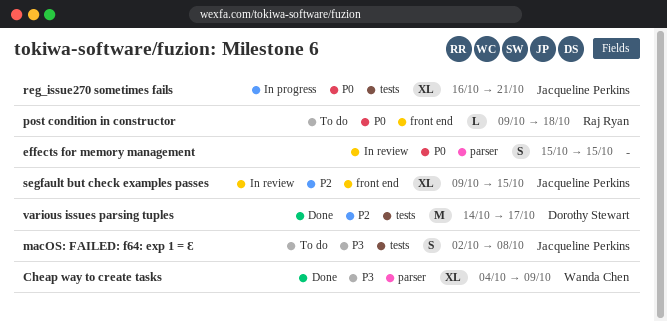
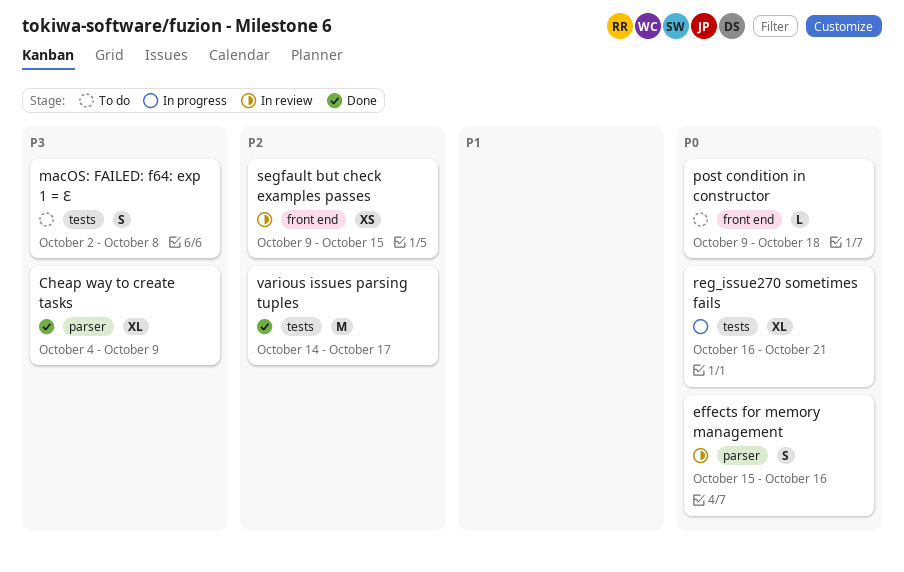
effects for memory management, due: Oct 15 -> Oct 16
segfault but check examples passes, estimate: XL -> XS

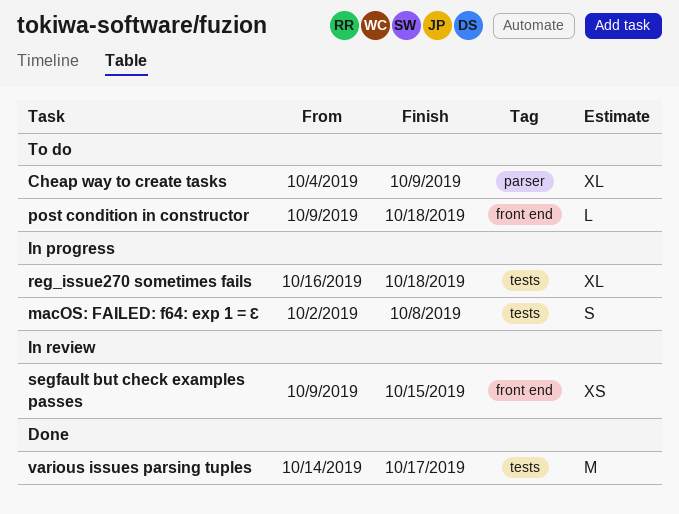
Cheap way to create tasks, status: Done -> To do
effects for memory management: present -> none
macOS: FAILED: f64: exp 1 = ℇ, status: To do -> In progress
reg_issue270 sometimes fails, due: Oct 21 -> Oct 18

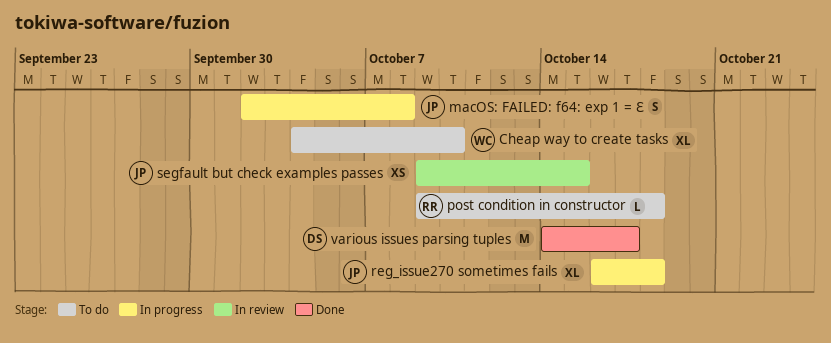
Cheap way to create tasks, due: Oct 9 -> Oct 10

